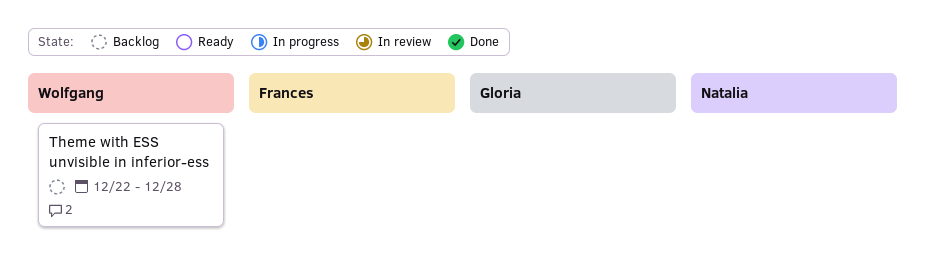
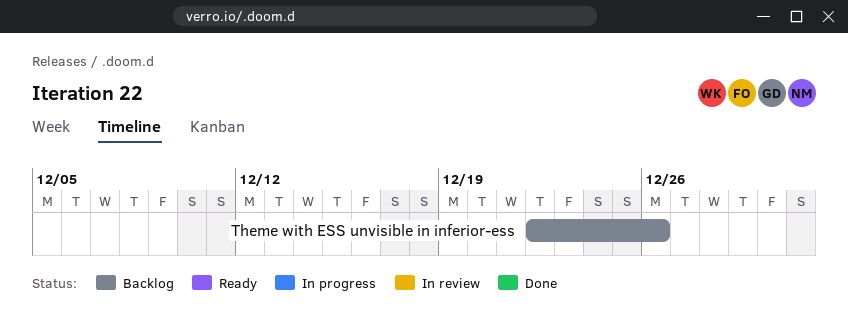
Theme with ESS unvisible in inferior-ess, due: Dec 28 -> Dec 26

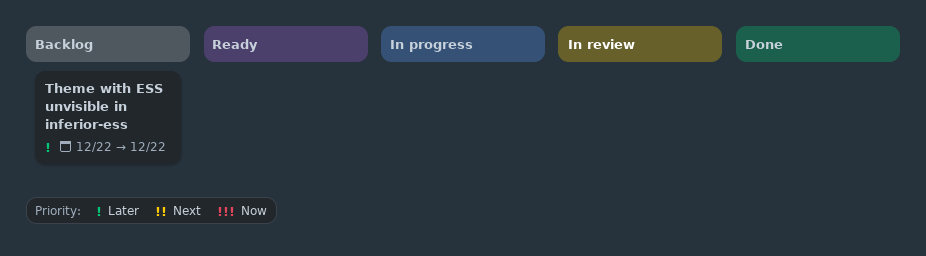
Theme with ESS unvisible in inferior-ess, due: Dec 26 -> Dec 22

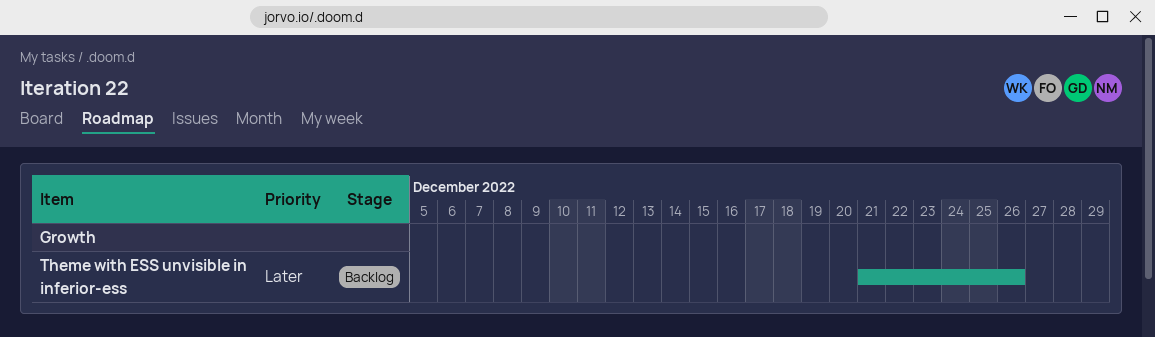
Theme with ESS unvisible in inferior-ess, start: Dec 22 -> Dec 21
Theme with ESS unvisible in inferior-ess, due: Dec 22 -> Dec 26

